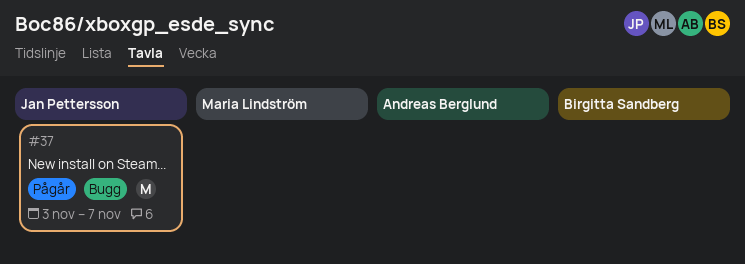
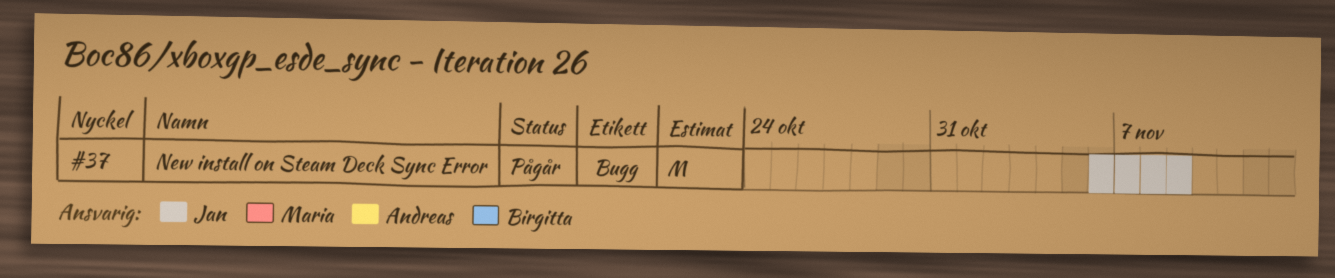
#37, start: Nov 3 -> Nov 6
#37, due: Nov 7 -> Nov 9

